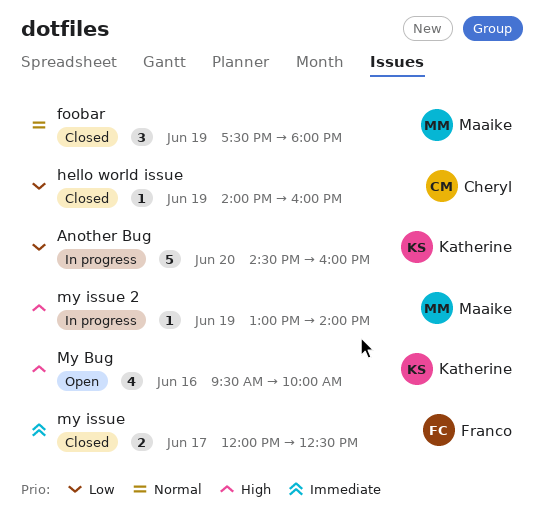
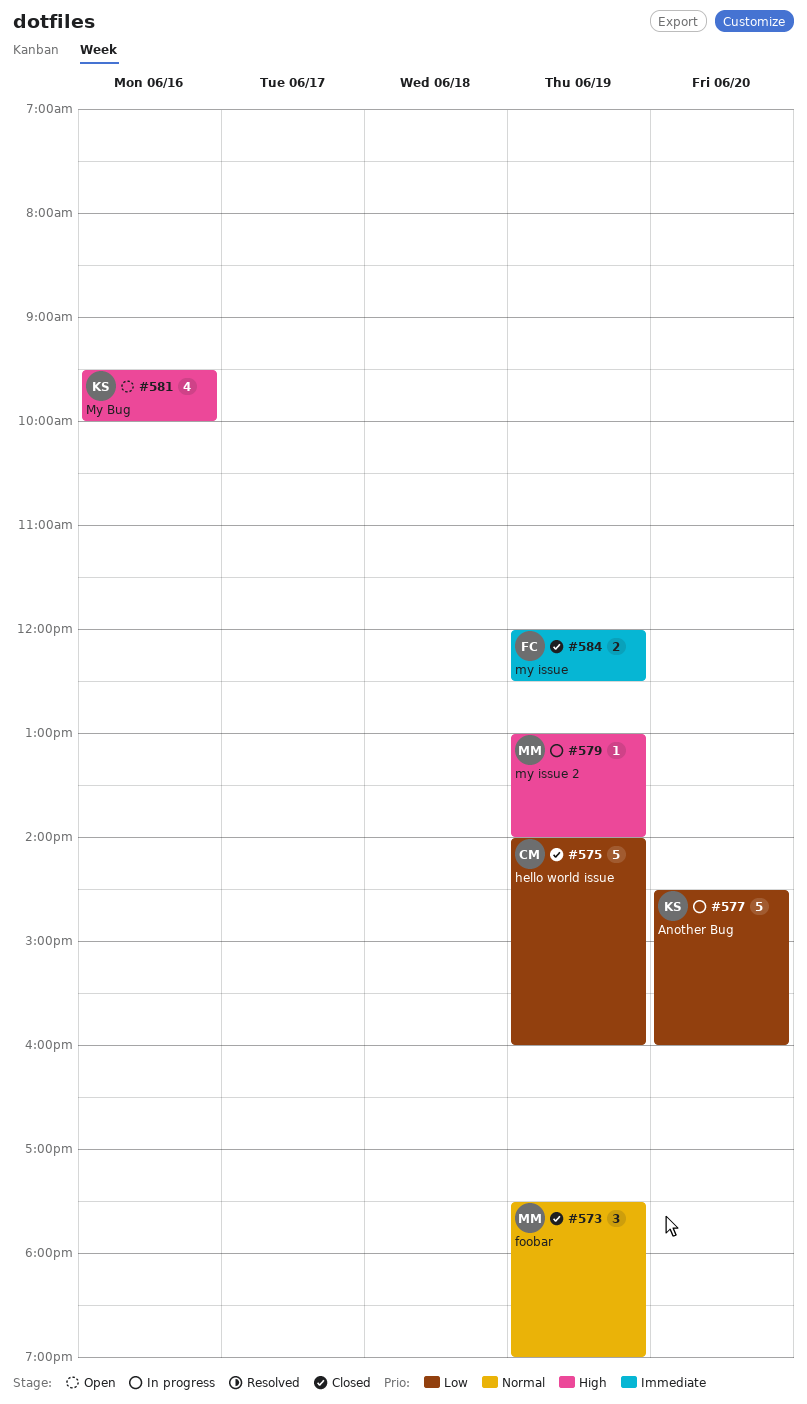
foobar, ends: 18:00 -> 19:00
hello world issue, estimate: 1 -> 5
my issue, day: Jun 17 -> Jun 19

